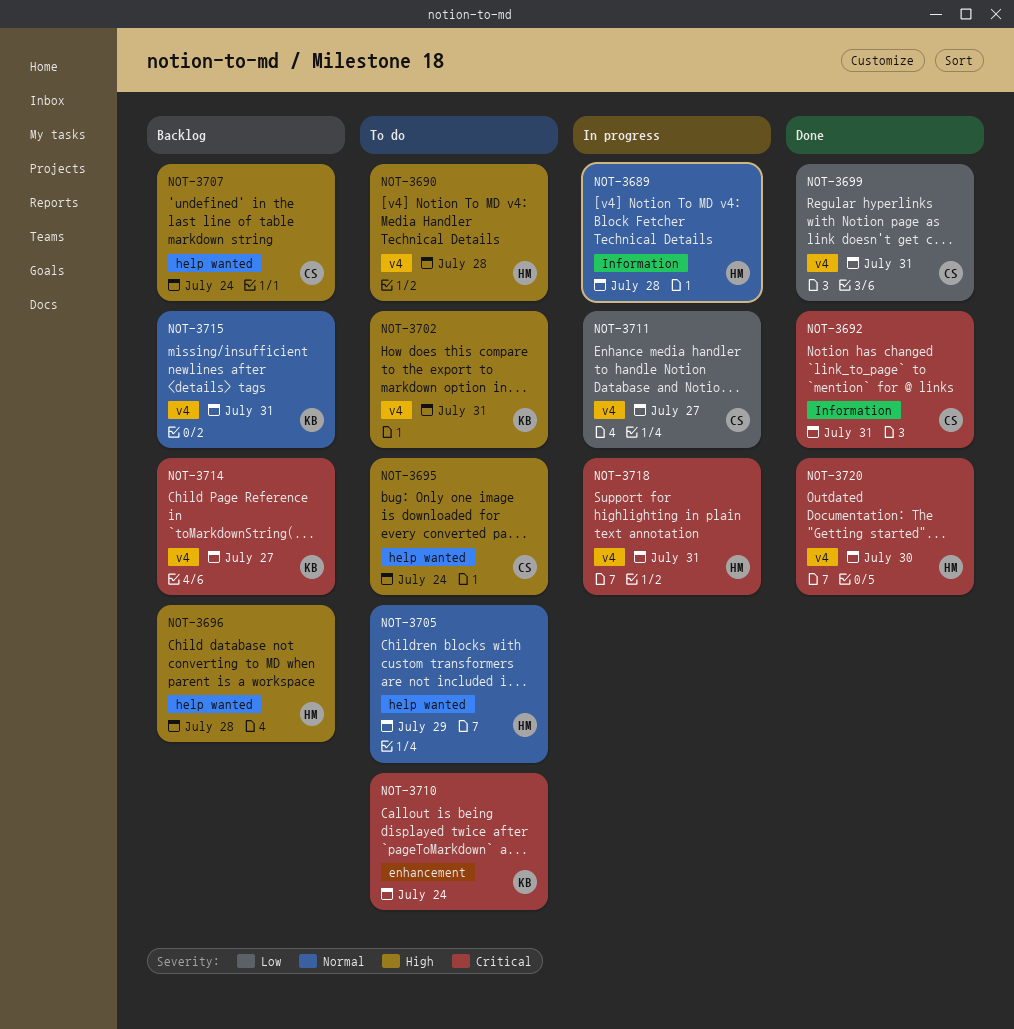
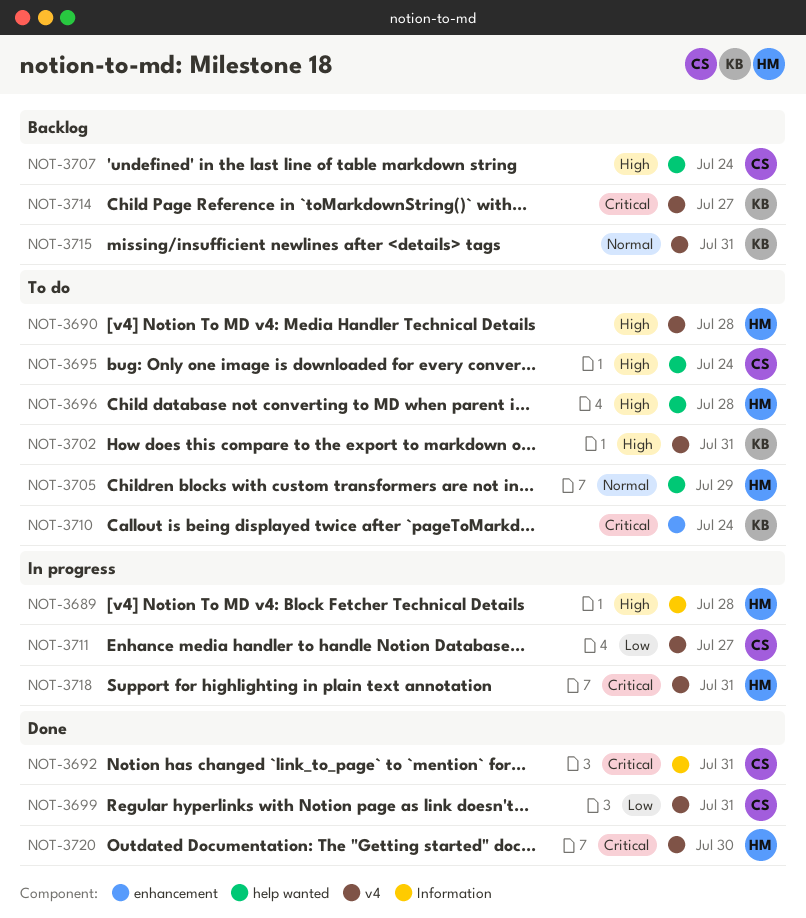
NOT-3689, priority: Normal -> High
NOT-3696, status: Backlog -> To do

